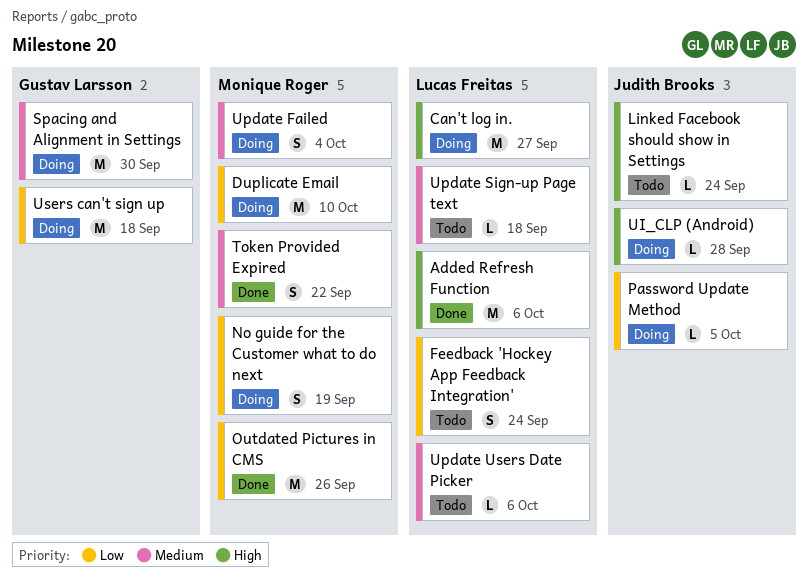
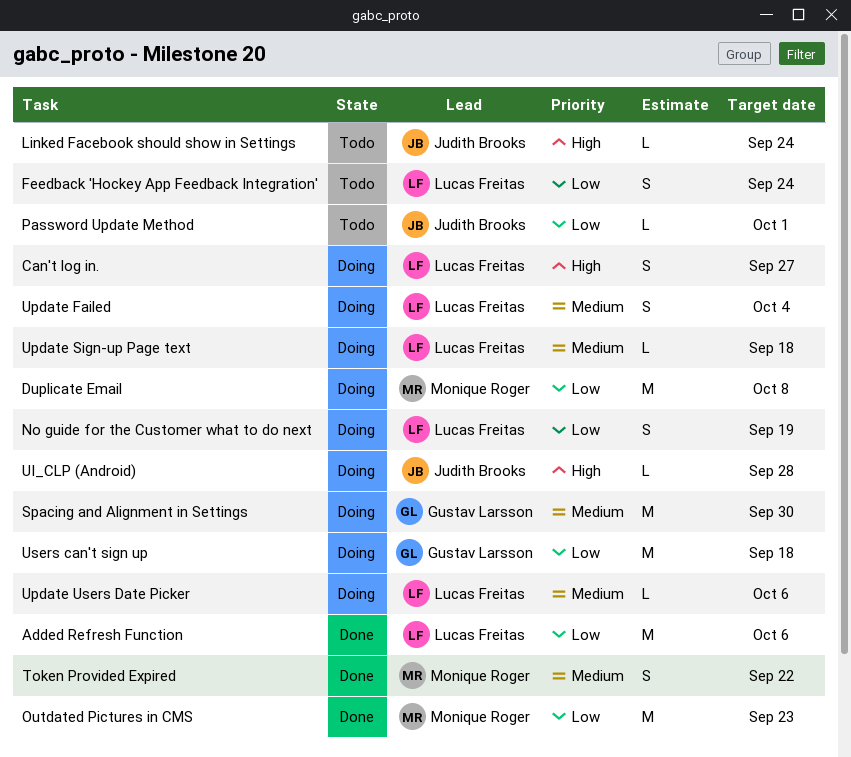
Added Refresh Function, priority: High -> Low
Can't log in., estimate: M -> S
Duplicate Email, due: Oct 10 -> Oct 8
No guide for the Customer what to do next, owner: Monique Roger -> Lucas Freitas
Outdated Pictures in CMS, due: Sep 26 -> Sep 23
Password Update Method, status: Doing -> Todo
Password Update Method, due: Oct 5 -> Oct 1
Update Failed, owner: Monique Roger -> Lucas Freitas
Update Sign-up Page text, status: Todo -> Doing
Update Users Date Picker, status: Todo -> Doing

